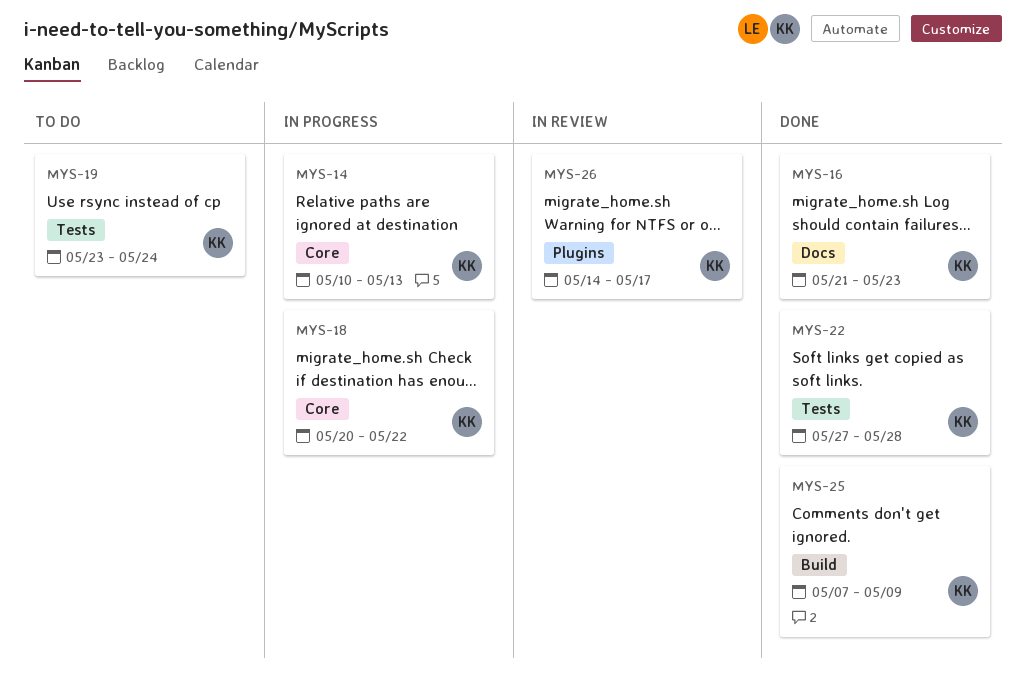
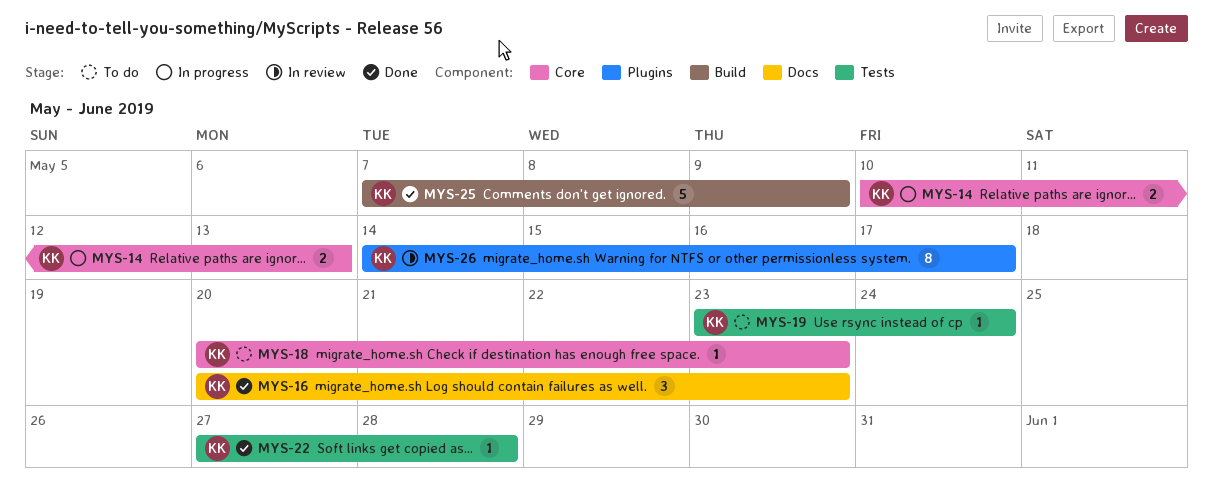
MYS-16, start: May 21 -> May 20
MYS-18, status: In progress -> To do
MYS-18, due: May 22 -> May 23

